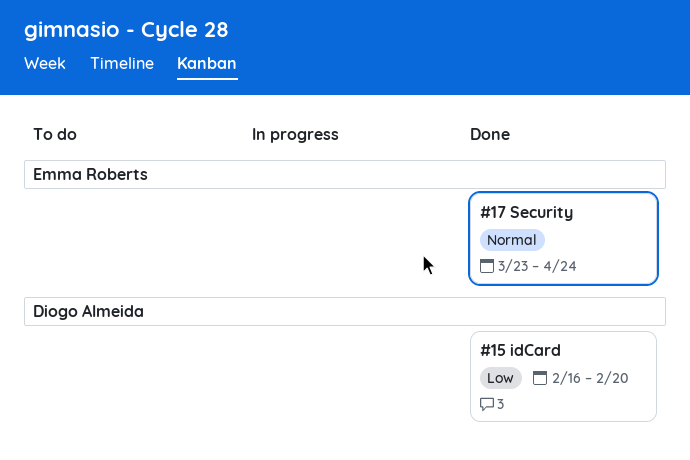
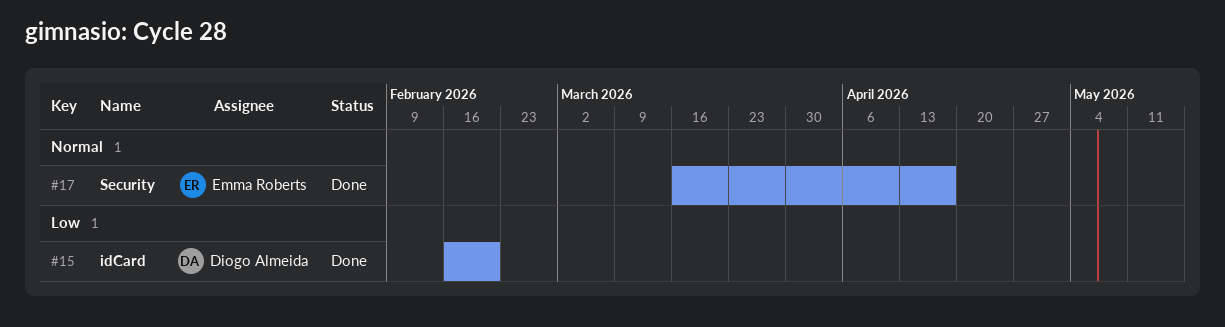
#17, start: Mar 23 -> Mar 16
#17, due: Apr 24 -> Apr 17

